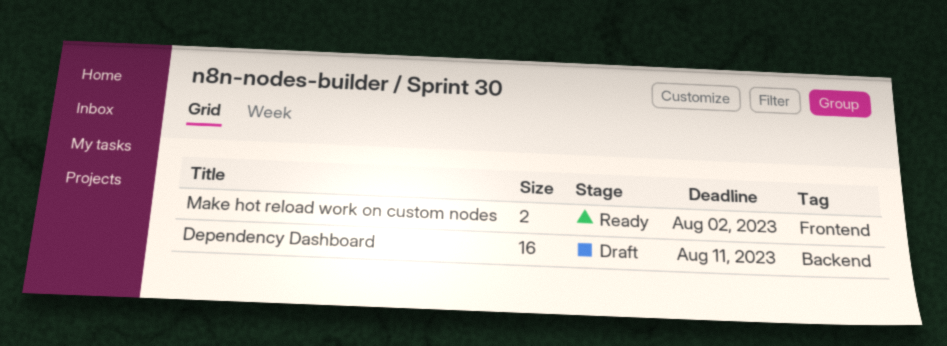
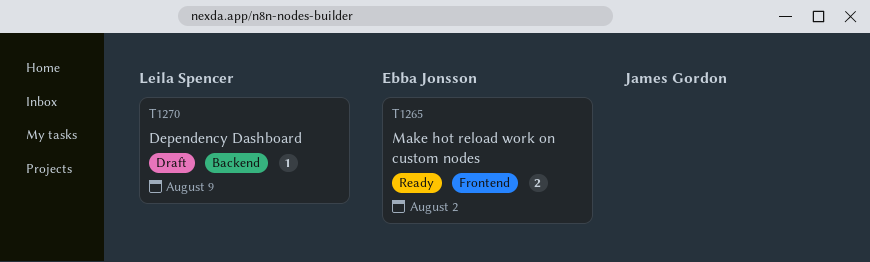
Dependency Dashboard, estimate: 16 -> 1
Dependency Dashboard, due: Aug 11 -> Aug 9

